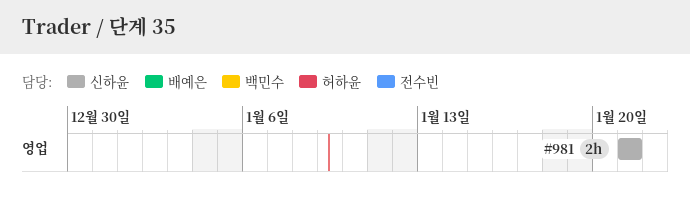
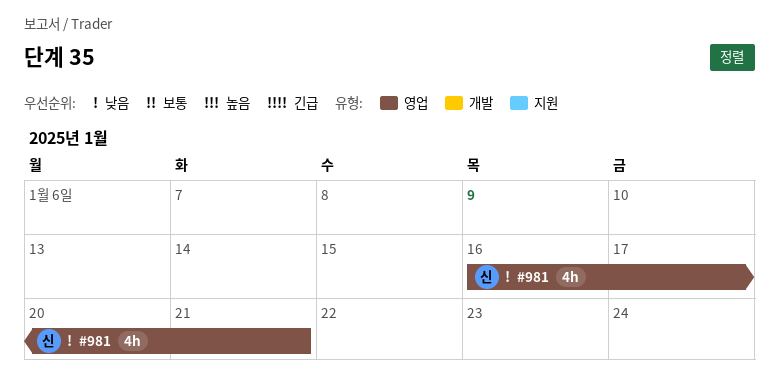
#981, estimate: 2h -> 4h
#981, start: Jan 21 -> Jan 16

